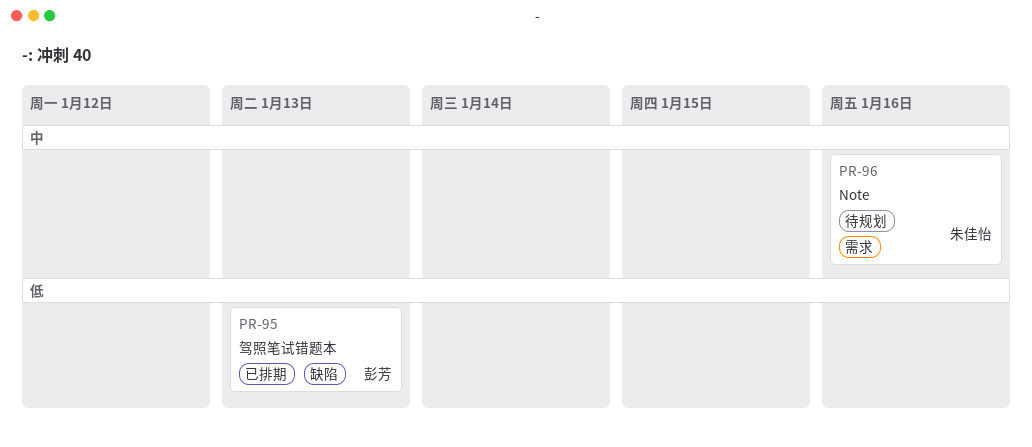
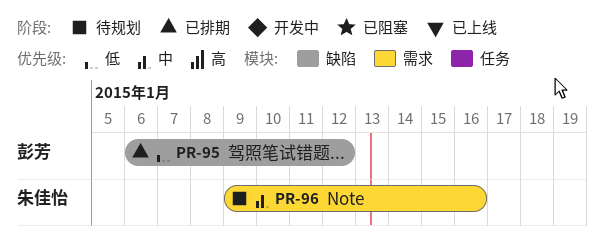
PR-95, due: Jan 13 -> Jan 12

